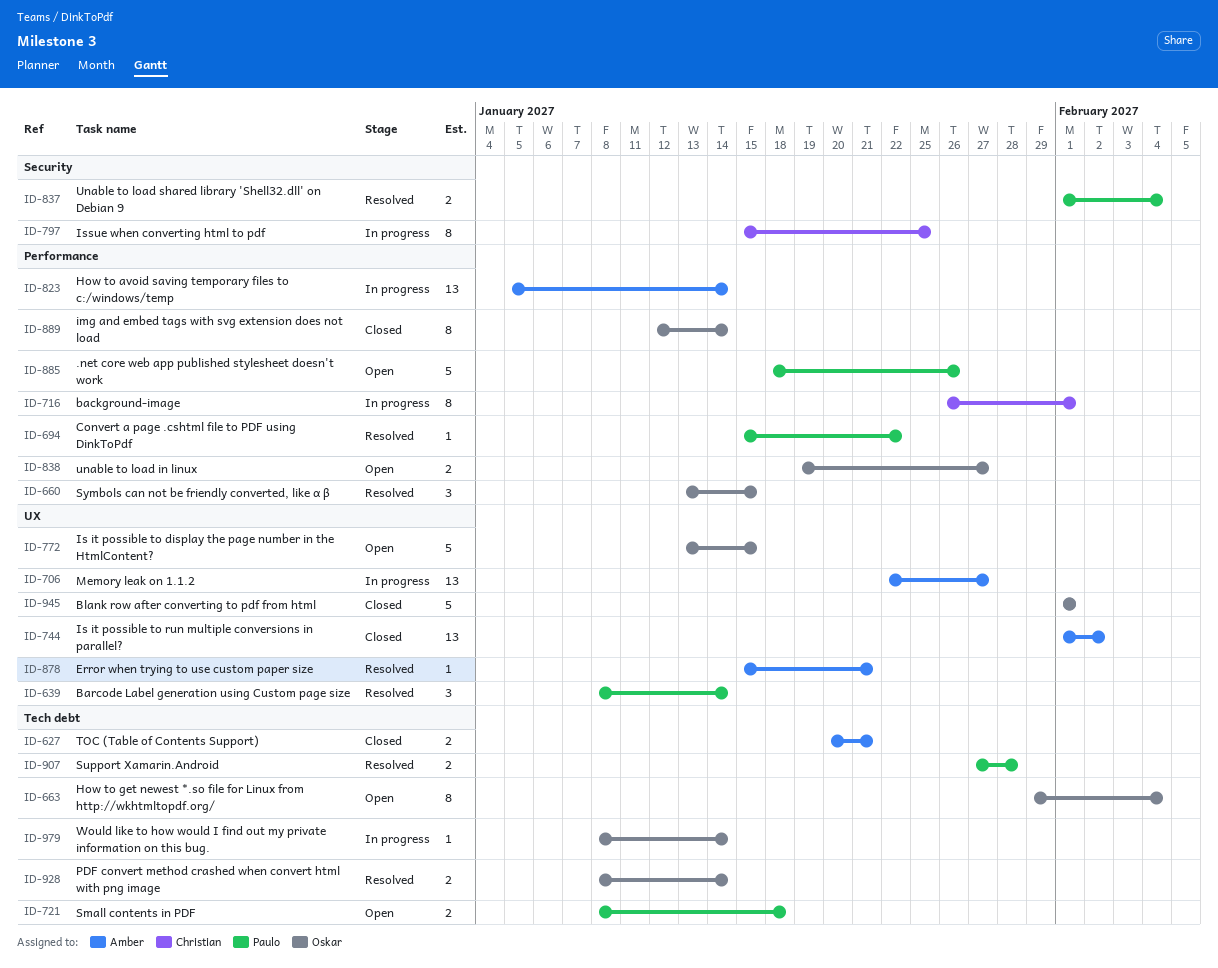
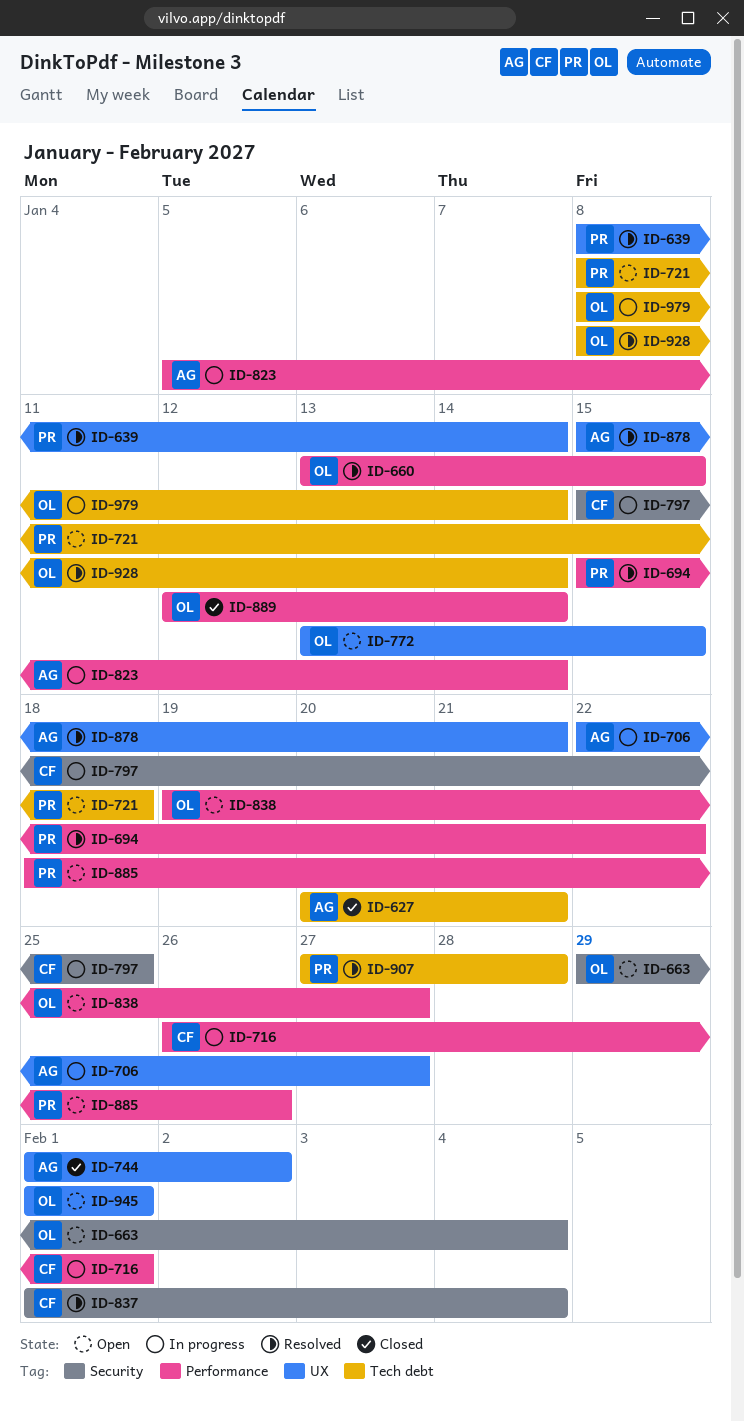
ID-663, label: Tech debt -> Security
ID-837, owner: Paulo -> Christian
ID-945, status: Closed -> Open

